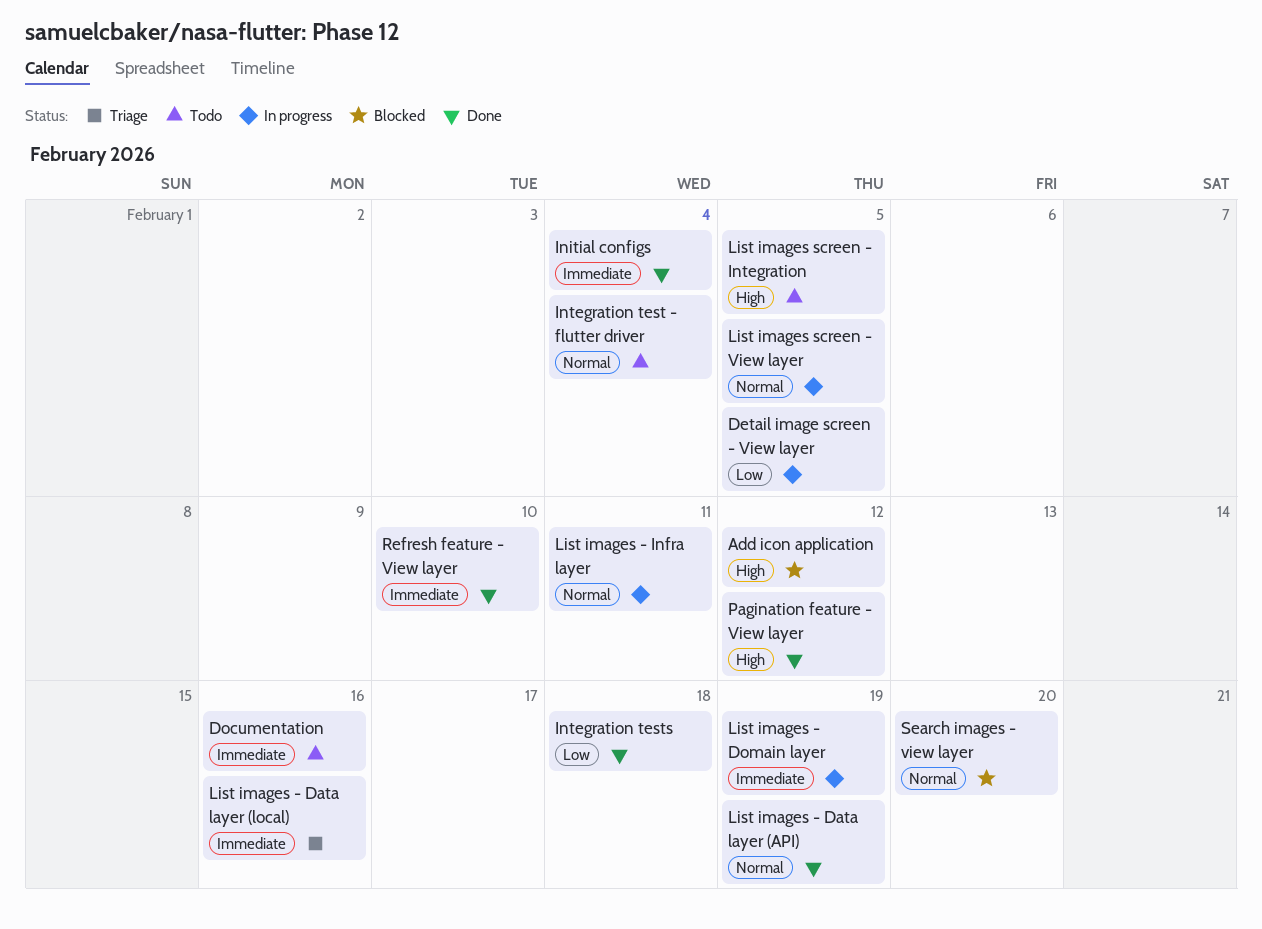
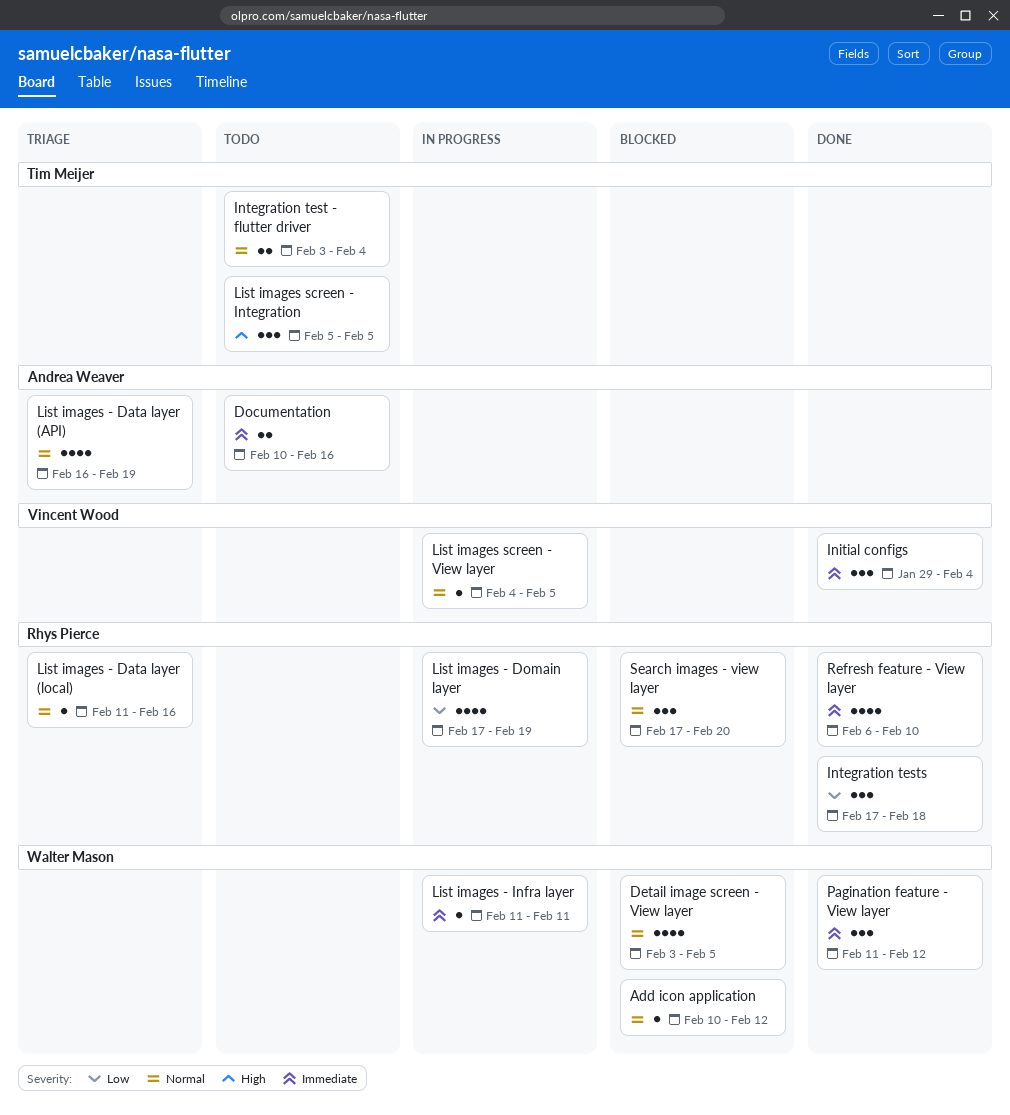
Add icon application, priority: High -> Normal
Detail image screen - View layer, status: In progress -> Blocked
Detail image screen - View layer, priority: Low -> Normal
List images - Data layer (API), status: Done -> Triage
List images - Data layer (local), priority: Immediate -> Normal
List images - Domain layer, priority: Immediate -> Low
List images - Infra layer, priority: Normal -> Immediate
Pagination feature - View layer, priority: High -> Immediate

